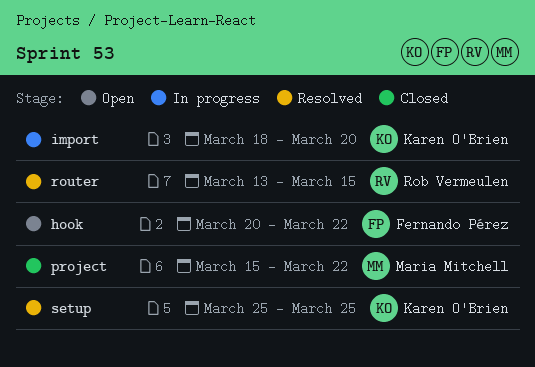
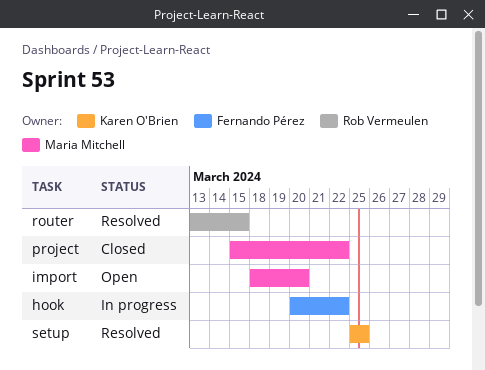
hook, status: Open -> In progress
import, status: In progress -> Open
import, owner: Karen O'Brien -> Maria Mitchell

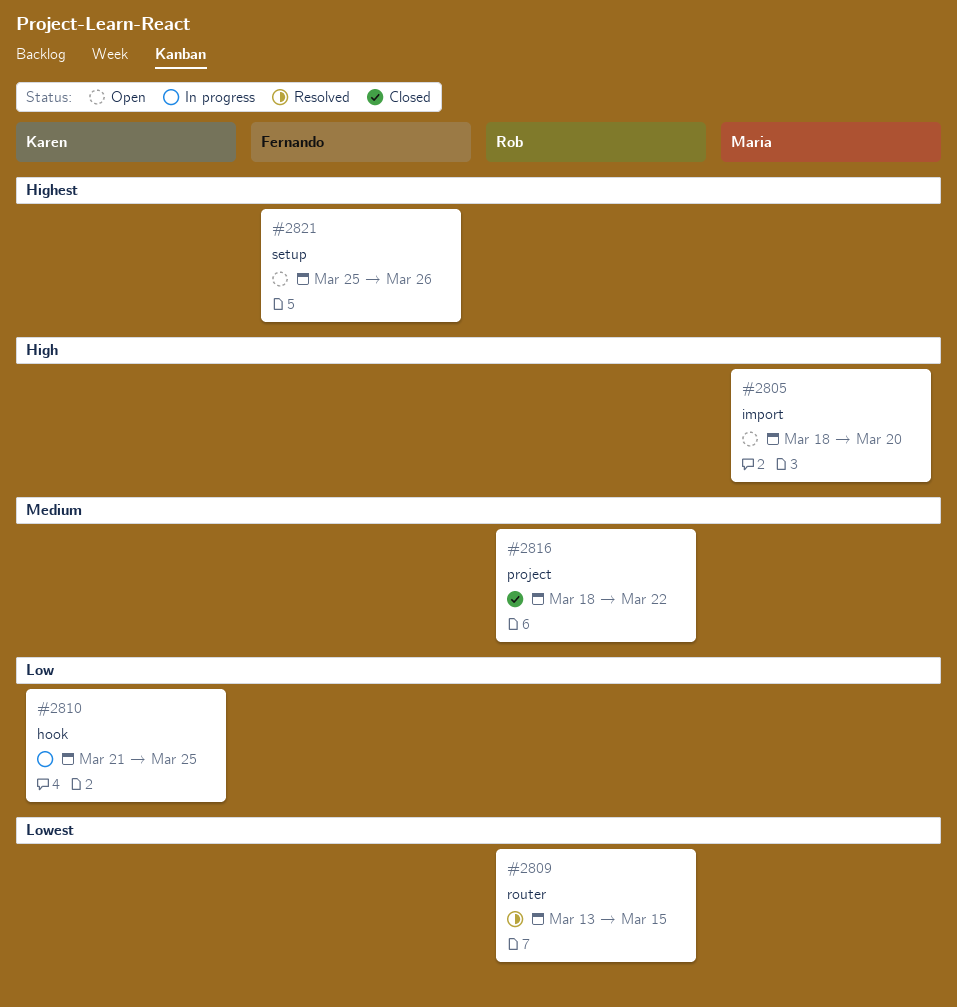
hook, owner: Fernando Pérez -> Karen O'Brien
hook, start: Mar 20 -> Mar 21
hook, due: Mar 22 -> Mar 25
project, owner: Maria Mitchell -> Rob Vermeulen
project, start: Mar 15 -> Mar 18
setup, status: Resolved -> Open
setup, owner: Karen O'Brien -> Fernando Pérez
setup, due: Mar 25 -> Mar 26

